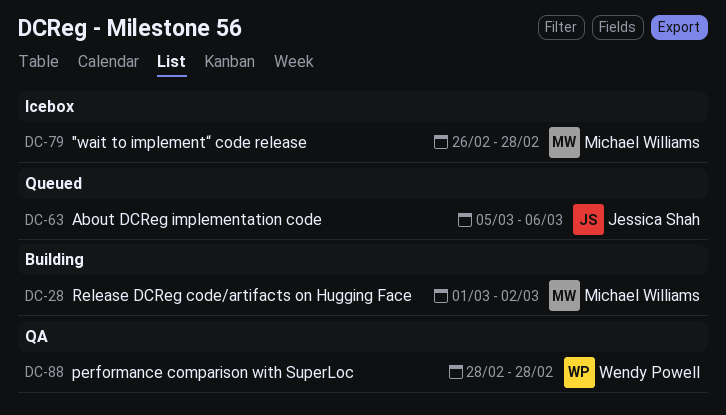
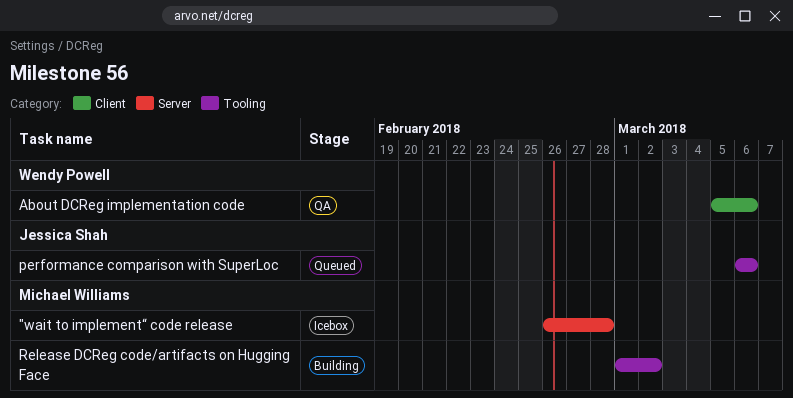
About DCReg implementation code, status: Queued -> QA
About DCReg implementation code, owner: Jessica Shah -> Wendy Powell
performance comparison with SuperLoc, status: QA -> Queued
performance comparison with SuperLoc, owner: Wendy Powell -> Jessica Shah
performance comparison with SuperLoc, start: Feb 28 -> Mar 6
performance comparison with SuperLoc, due: Feb 28 -> Mar 6

